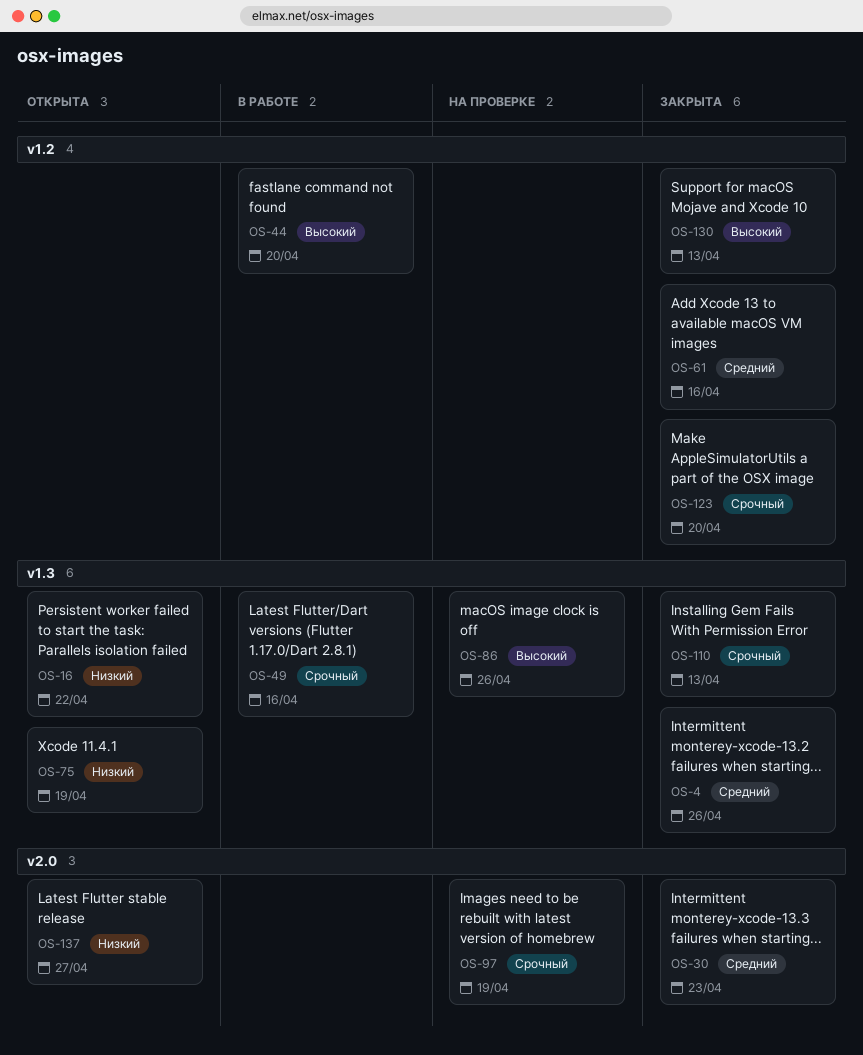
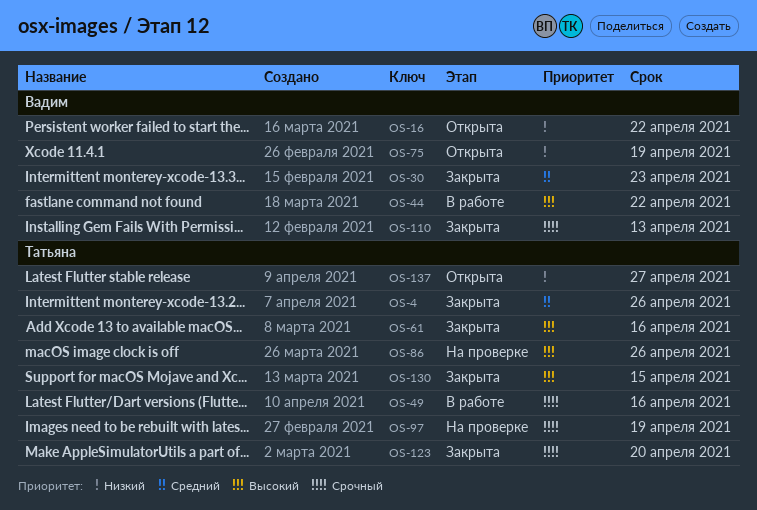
OS-44, due: Apr 20 -> Apr 22
OS-61, priority: Средний -> Высокий
OS-130, due: Apr 13 -> Apr 15

